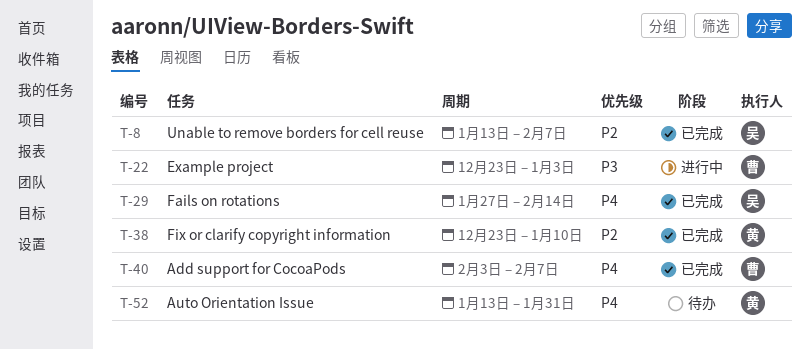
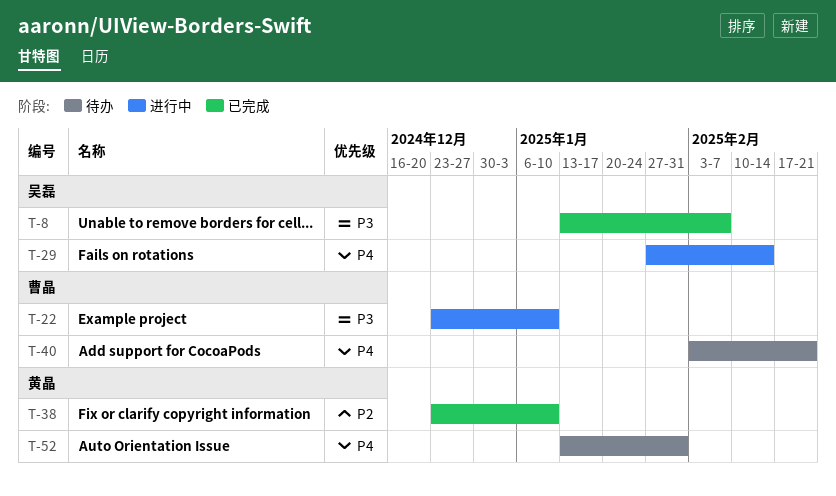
T-8, priority: P2 -> P3
T-22, due: Jan 3 -> Jan 10
T-29, status: 已完成 -> 进行中
T-40, status: 已完成 -> 待办
T-40, due: Feb 7 -> Feb 21

